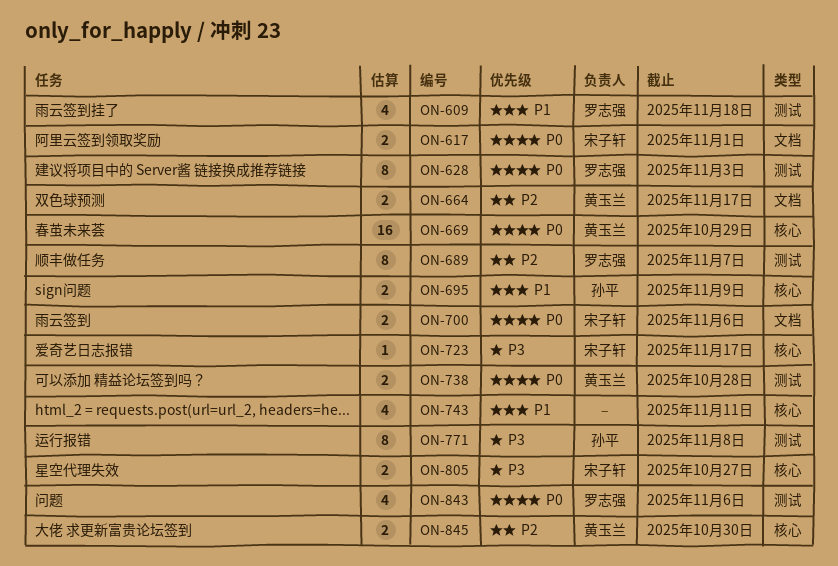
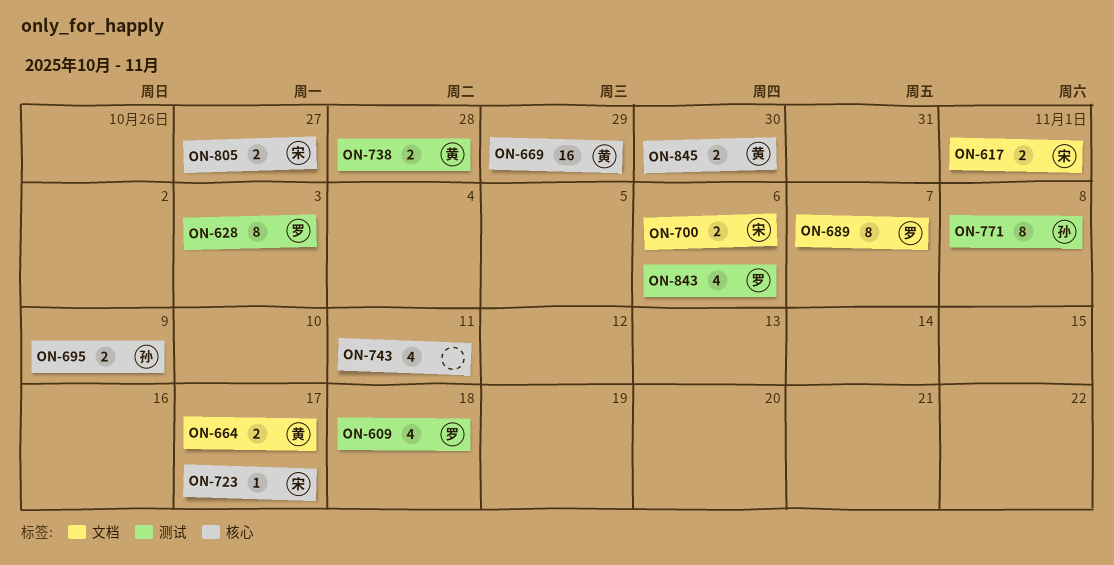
ON-689, label: 测试 -> 文档

